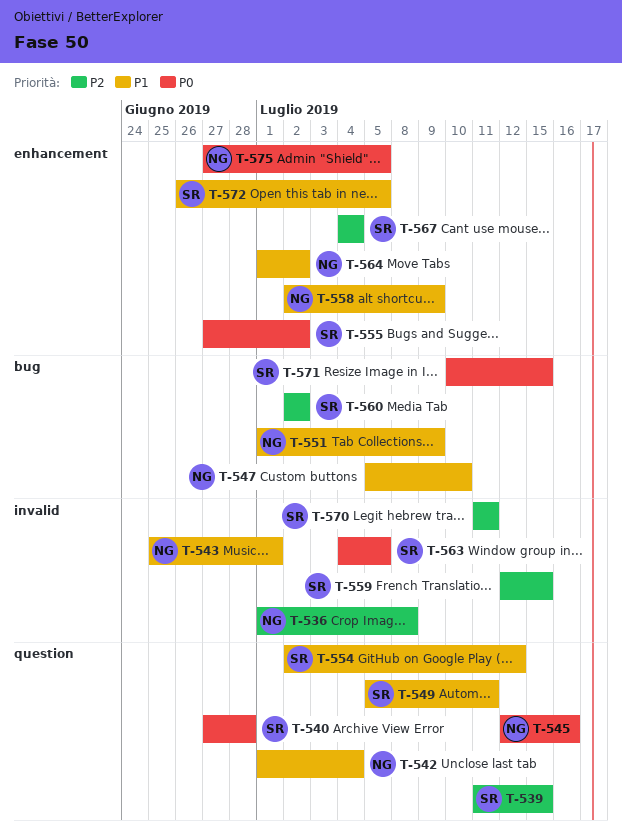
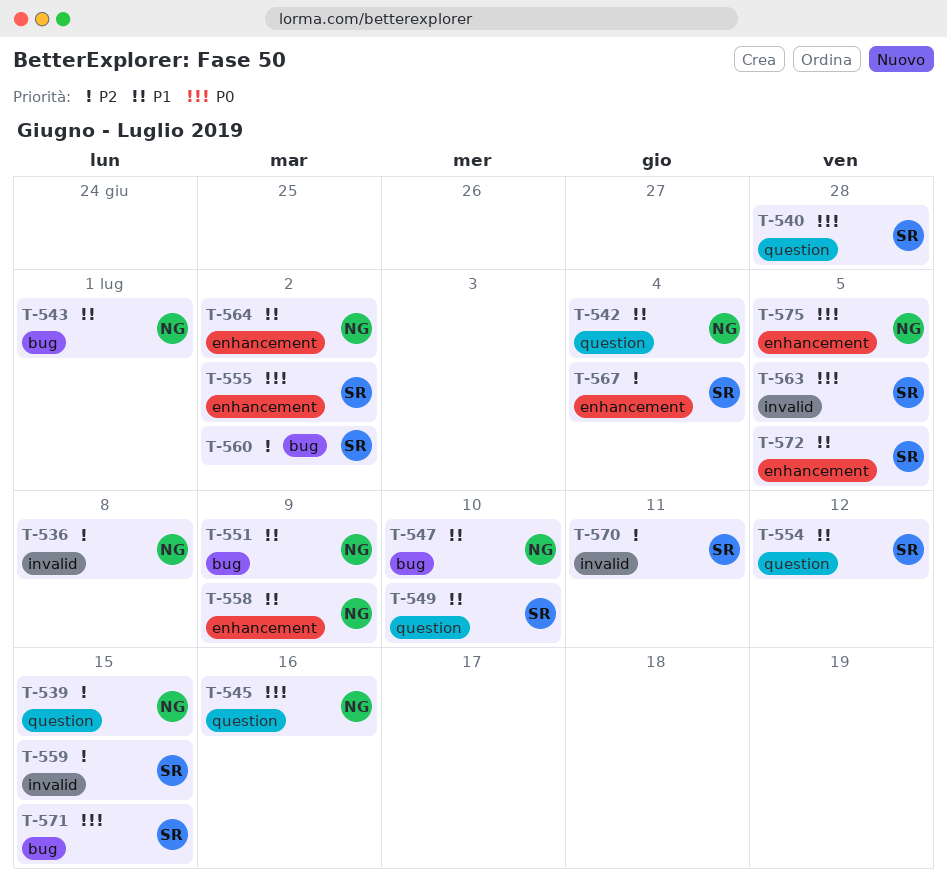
T-539, owner: SR -> NG
T-543, label: invalid -> bug
T-549, due: Jul 11 -> Jul 10

